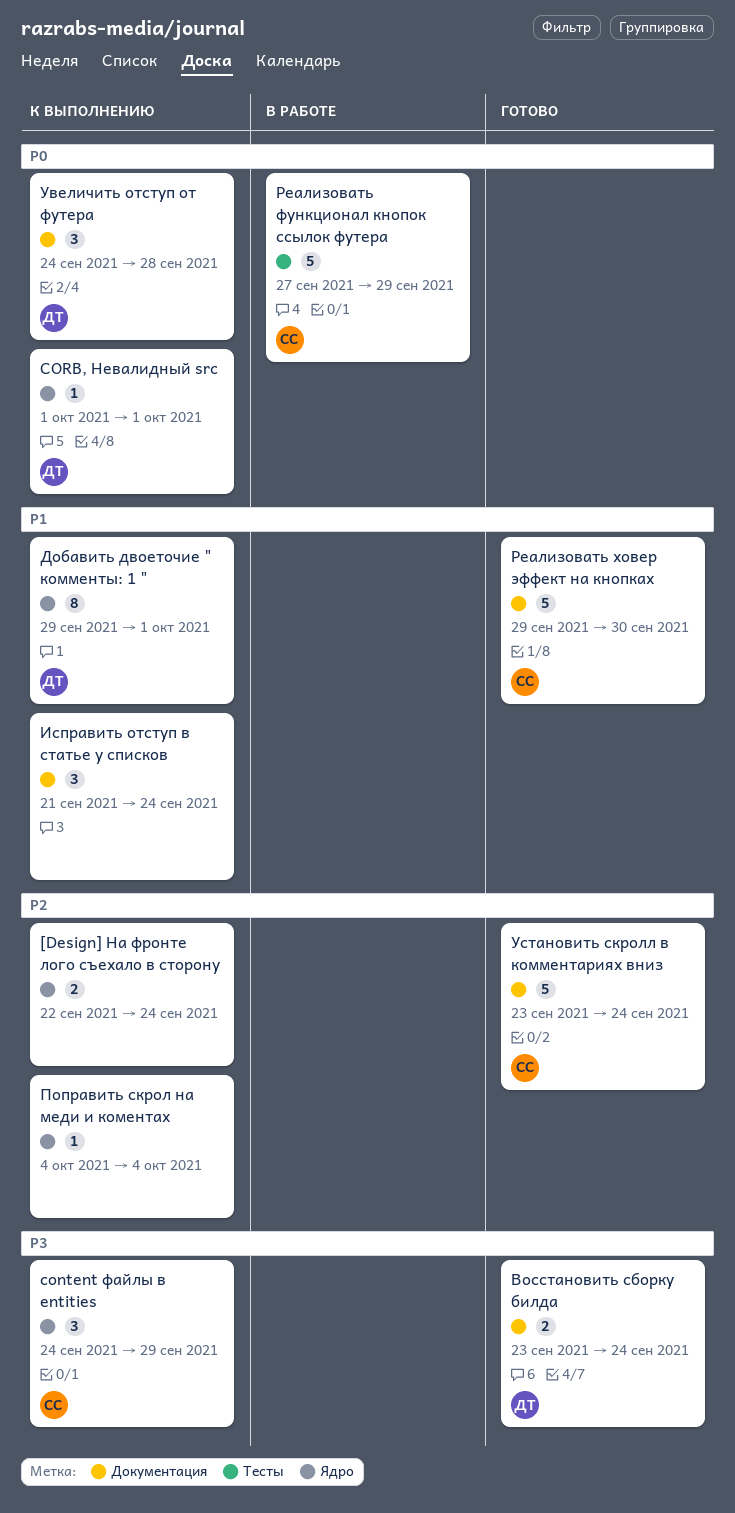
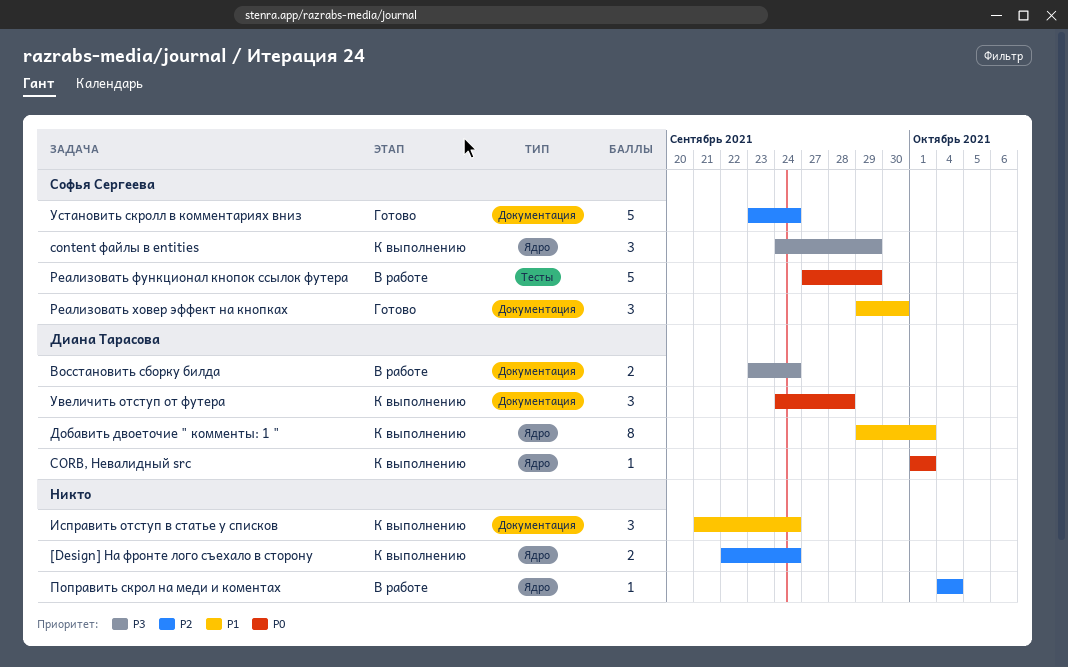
Восстановить сборку билда, status: Готово -> В работе
Поправить скрол на меди и коментах, status: К выполнению -> В работе
Реализовать ховер эффект на кнопках, estimate: 5 -> 3

